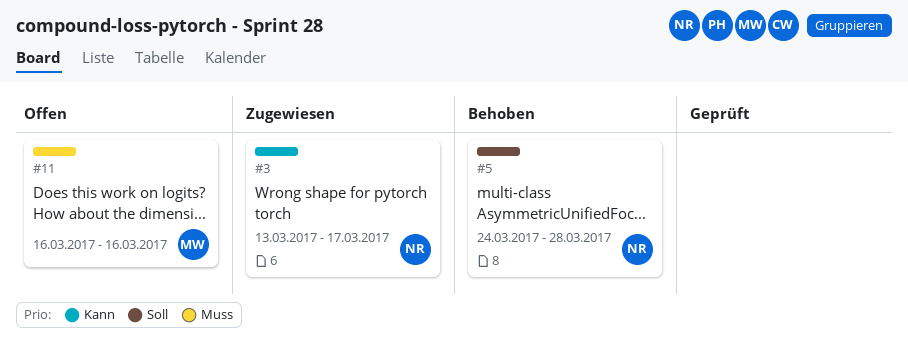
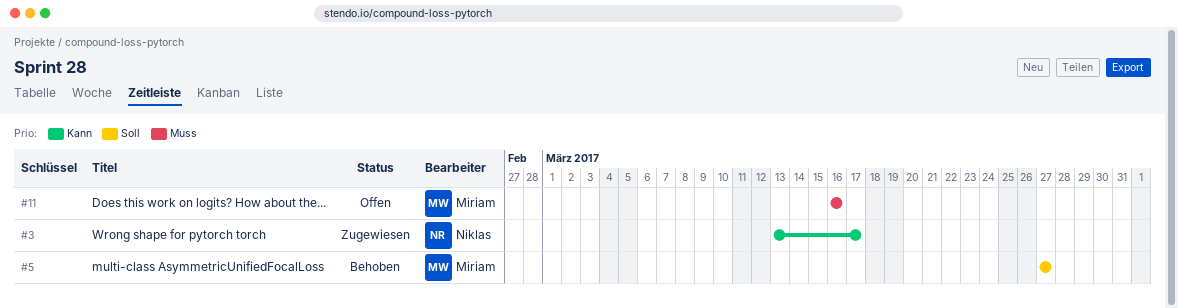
#5, owner: Niklas -> Miriam
#5, start: Mar 24 -> Mar 27
#5, due: Mar 28 -> Mar 27

